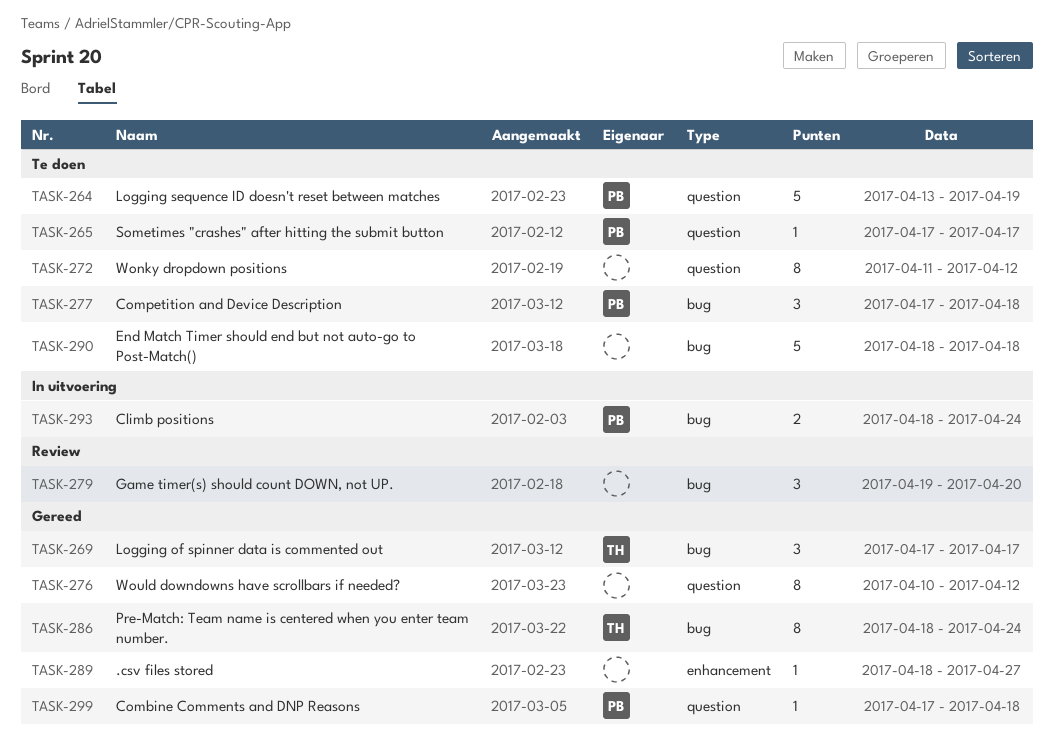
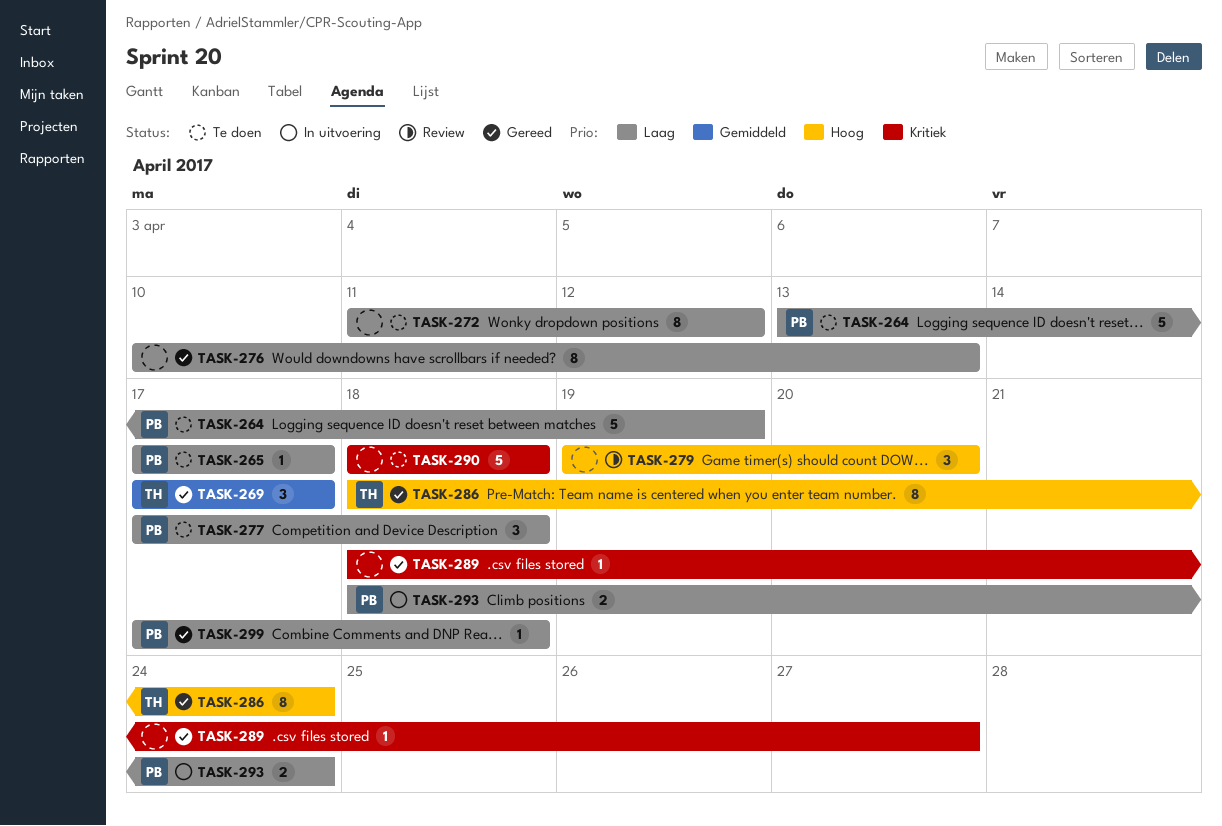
TASK-276, due: Apr 12 -> Apr 13

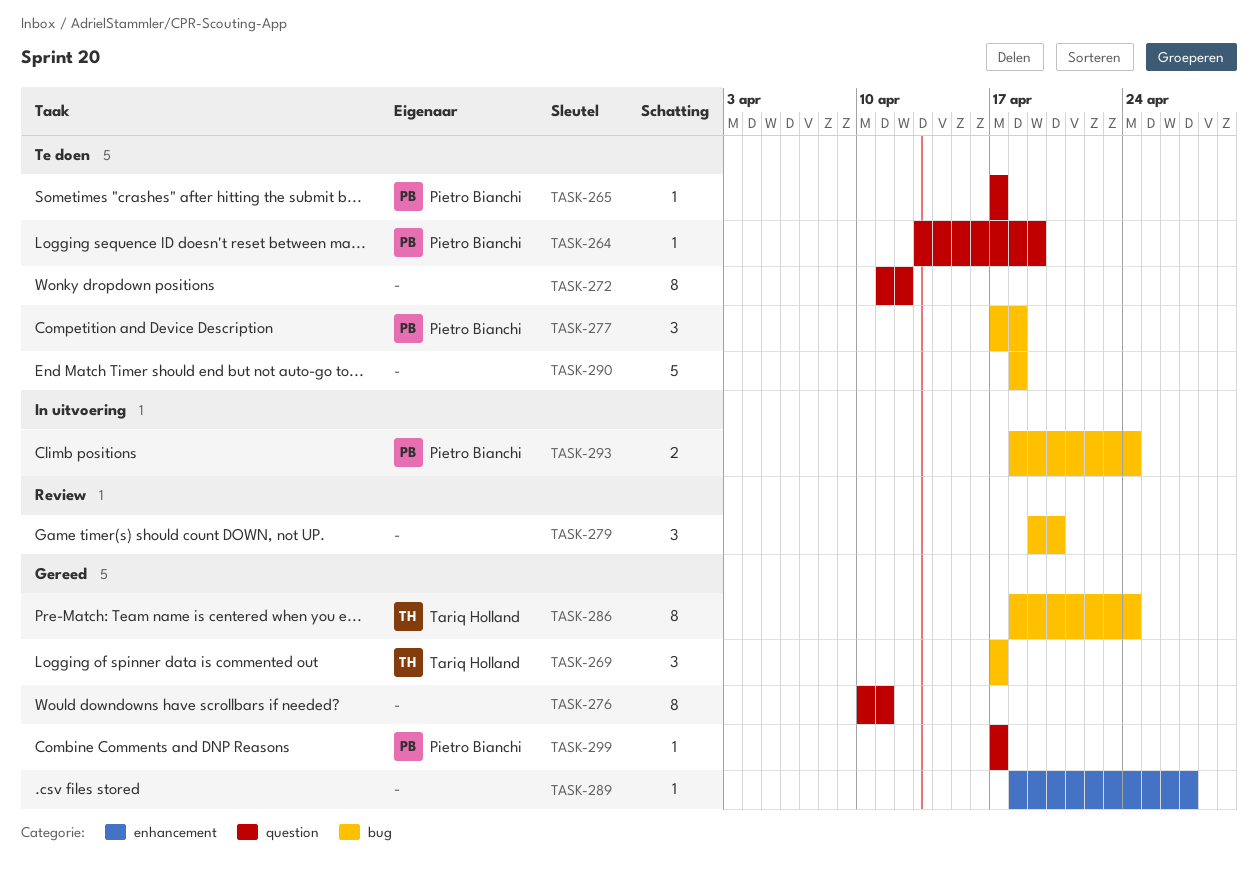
TASK-264, estimate: 5 -> 1
TASK-276, due: Apr 13 -> Apr 11
TASK-299, due: Apr 18 -> Apr 17

